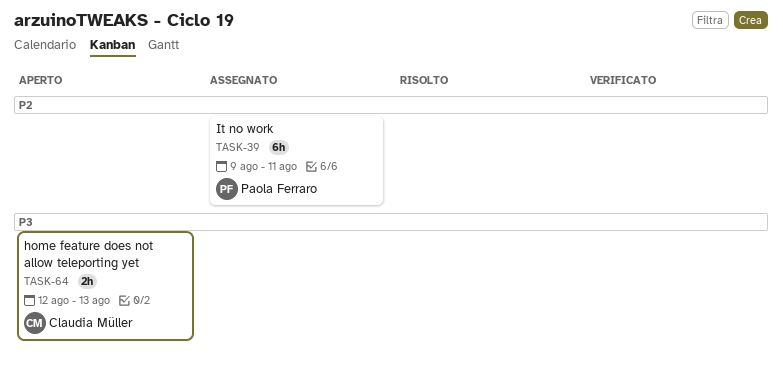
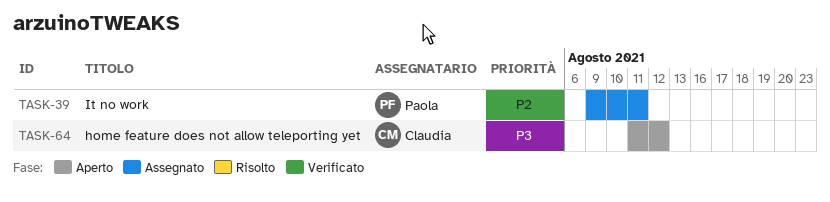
TASK-64, start: Aug 12 -> Aug 11
TASK-64, due: Aug 13 -> Aug 12

